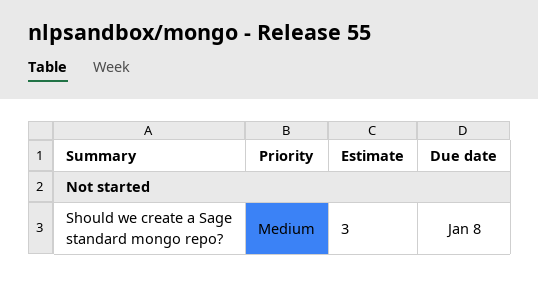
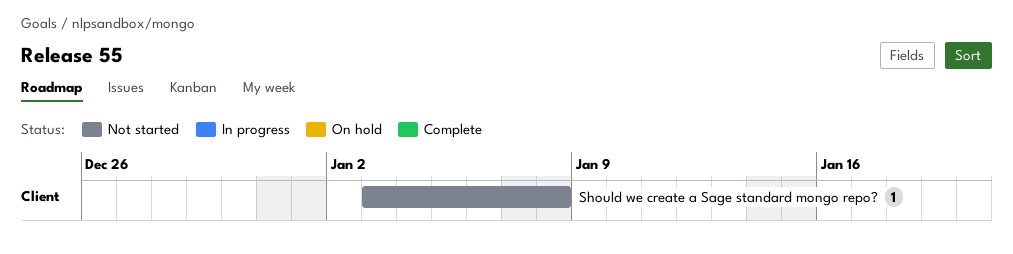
Should we create a Sage standard mongo repo?, estimate: 3 -> 1

